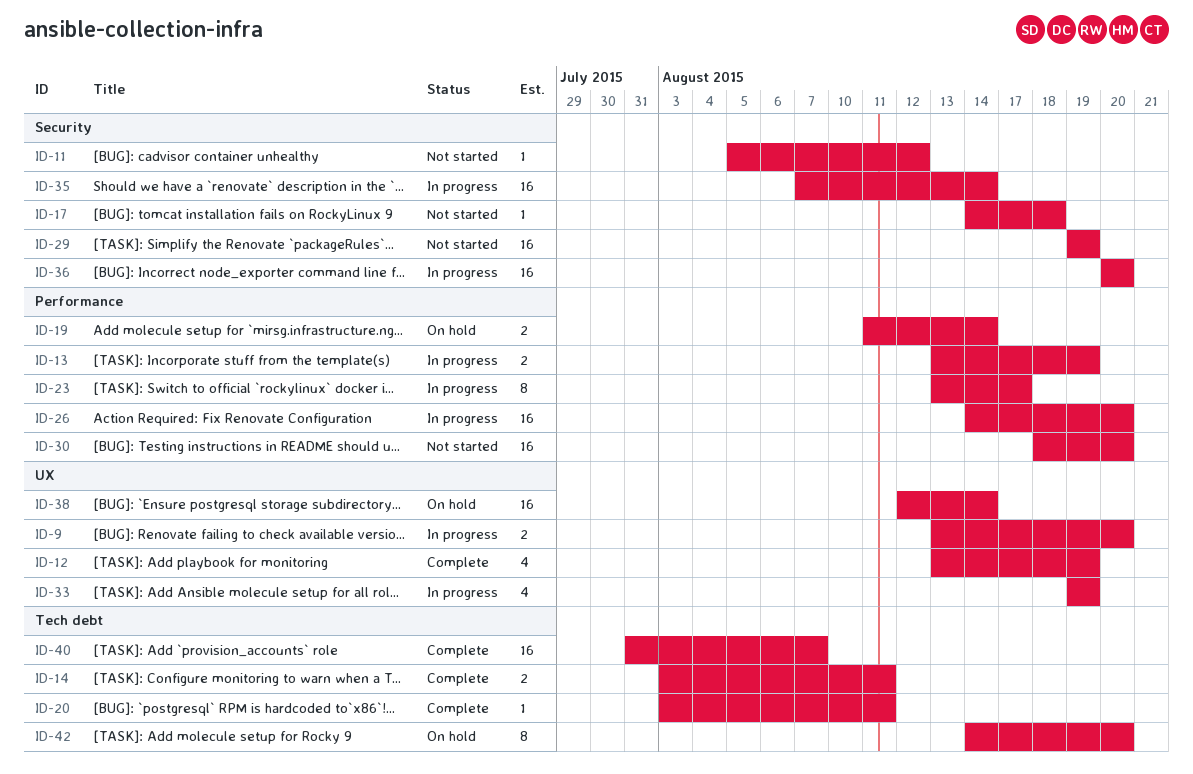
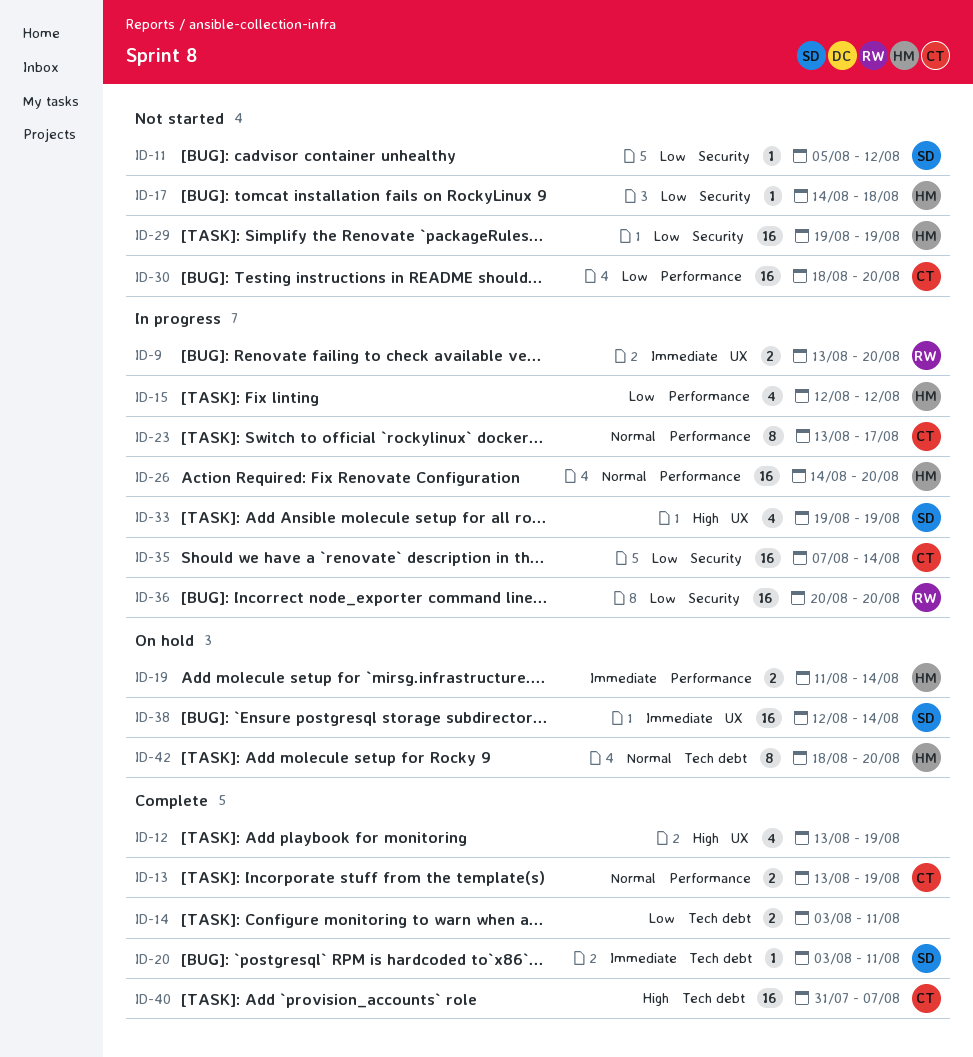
ID-13, status: In progress -> Complete
ID-15: none -> present
ID-42, start: Aug 14 -> Aug 18

